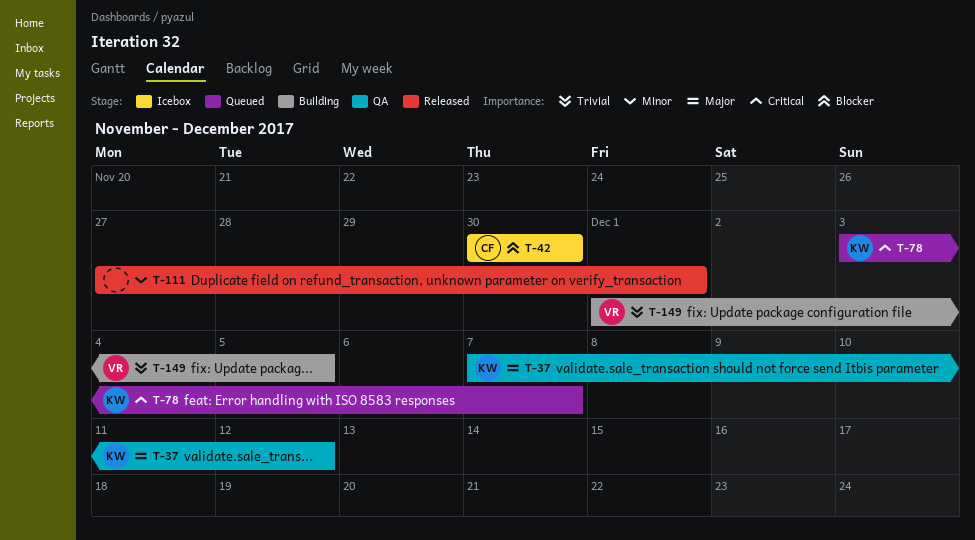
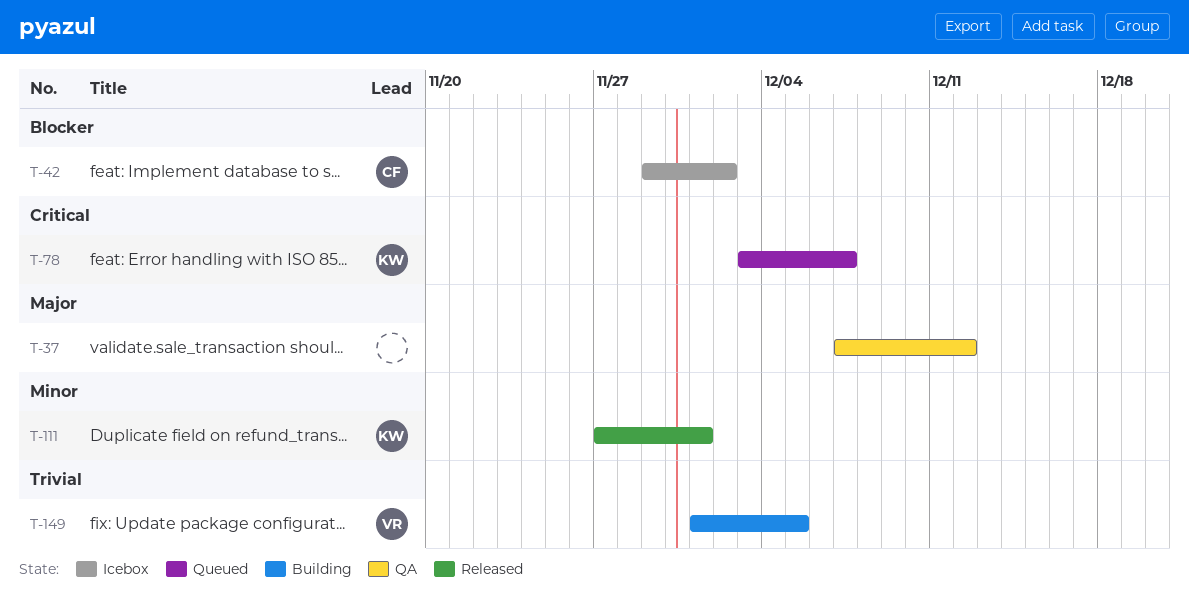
T-37, owner: KW -> none
T-42, start: Nov 30 -> Nov 29
T-42, due: Nov 30 -> Dec 2
T-111, owner: none -> KW

